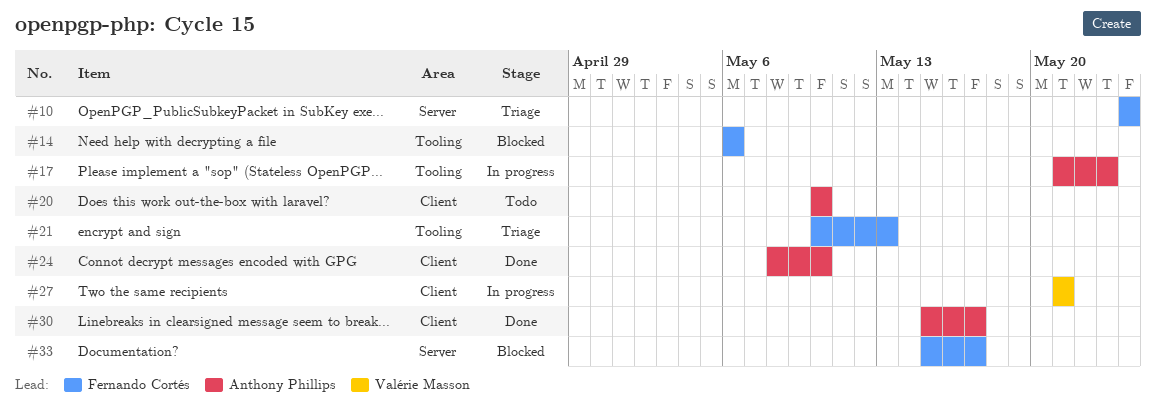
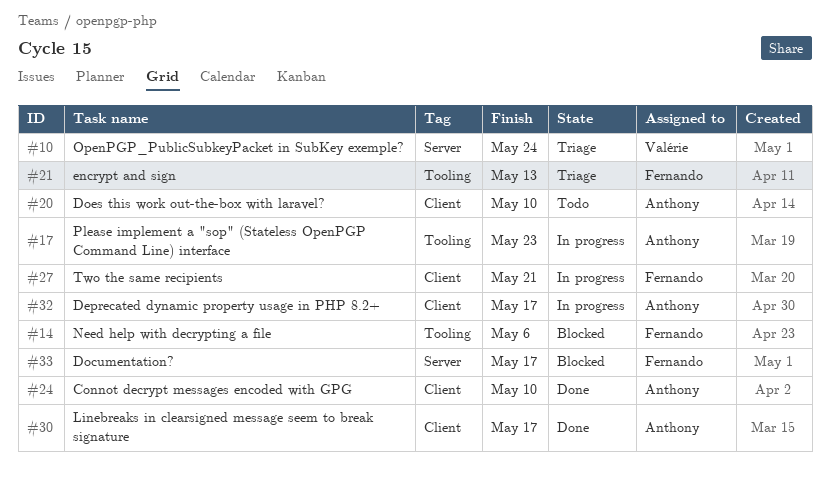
#10, owner: Fernando Cortés -> Valérie Masson
#27, owner: Valérie Masson -> Fernando Cortés
#32: none -> present

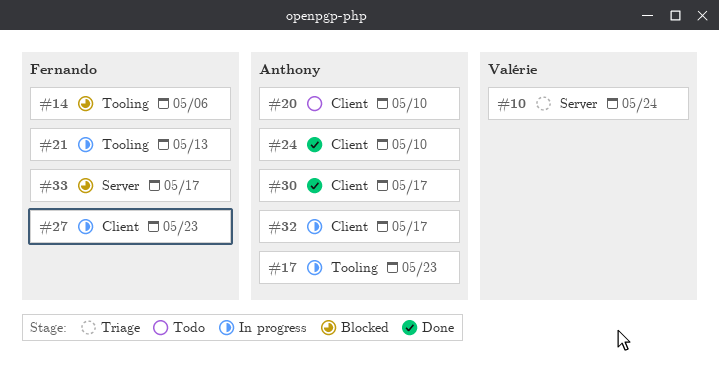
#21, status: Triage -> In progress
#27, due: May 21 -> May 23

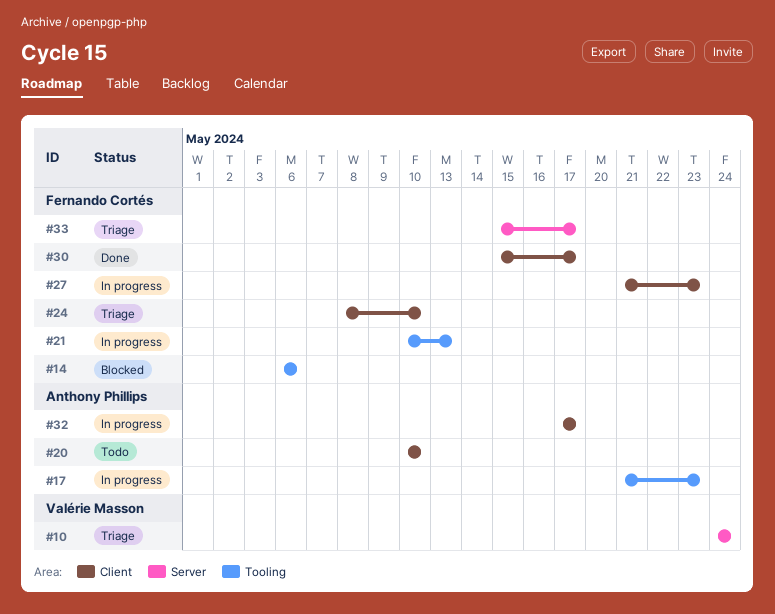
#24, status: Done -> Triage
#24, owner: Anthony Phillips -> Fernando Cortés
#30, owner: Anthony Phillips -> Fernando Cortés
#33, status: Blocked -> Triage

